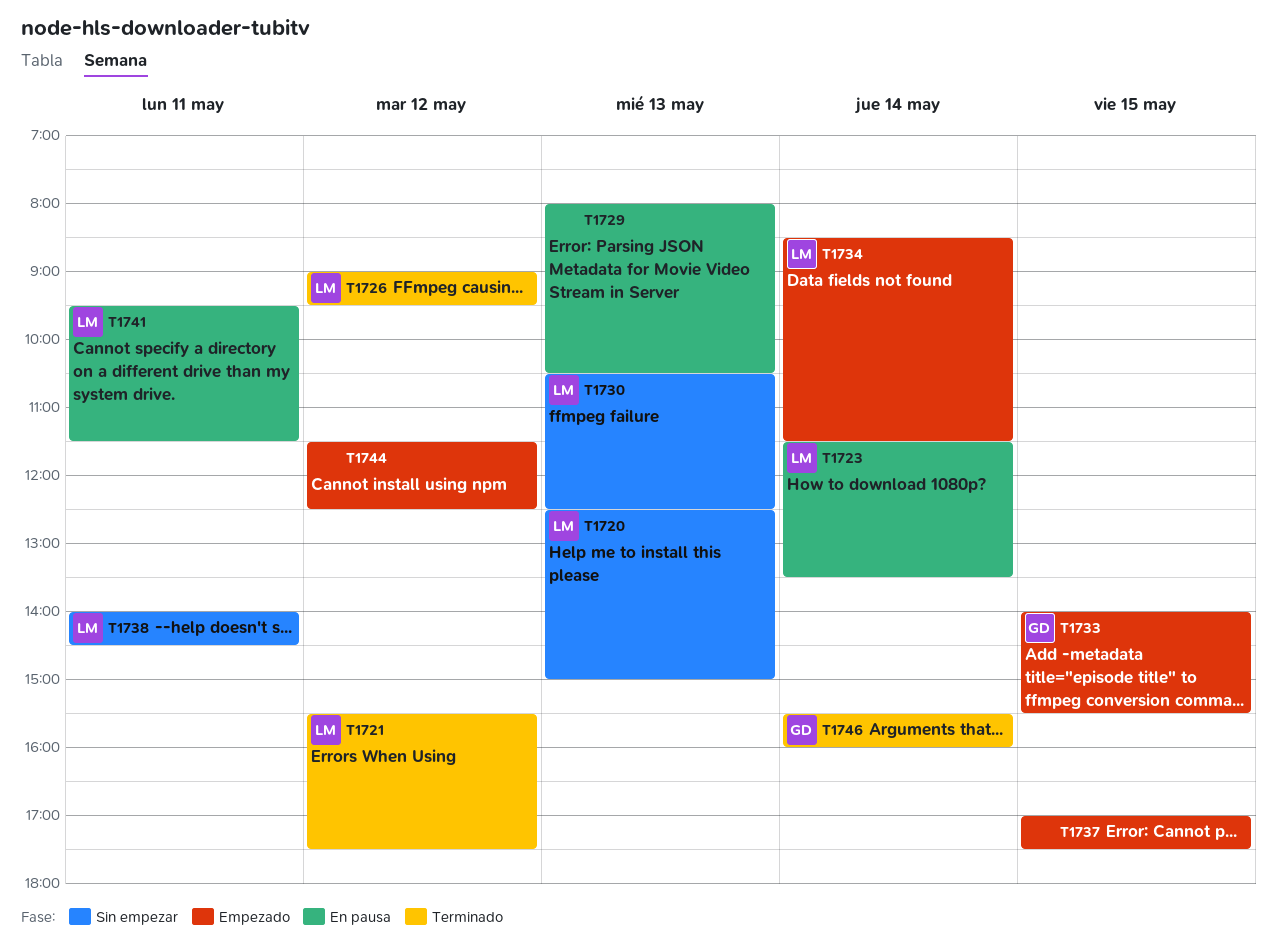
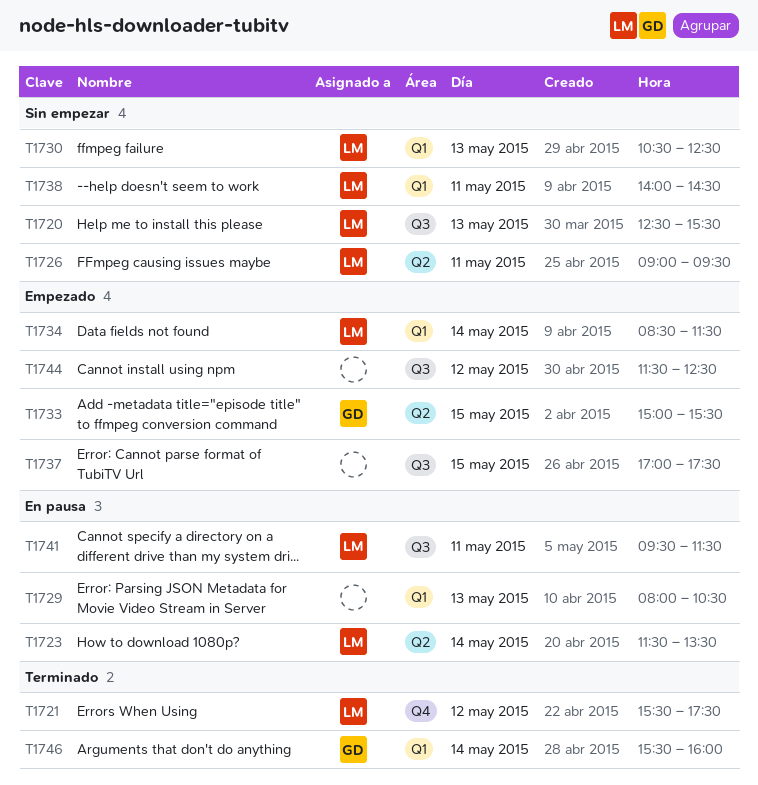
T1720, ends: 15:00 -> 15:30
T1726, status: Terminado -> Sin empezar
T1726, day: May 12 -> May 11
T1733, begins: 14:00 -> 15:00

